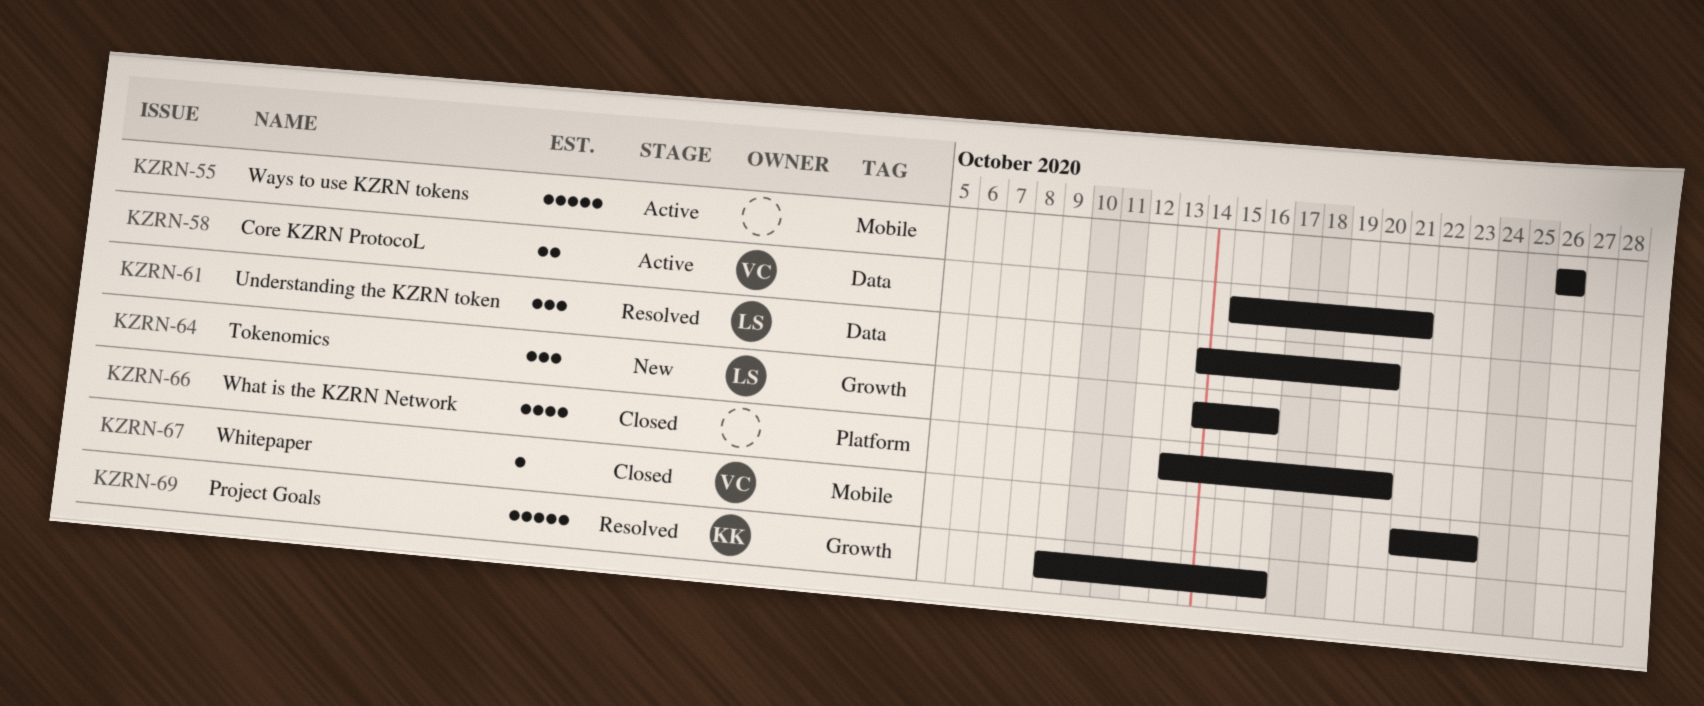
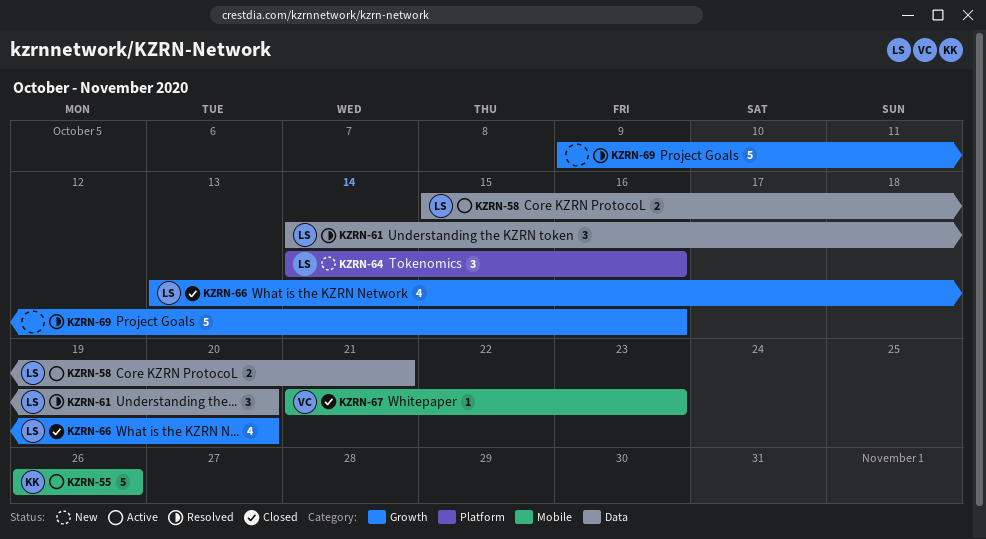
KZRN-55, owner: none -> KK
KZRN-58, owner: VC -> LS
KZRN-64, label: Growth -> Platform
KZRN-66, owner: none -> LS
KZRN-66, label: Platform -> Growth
KZRN-69, owner: KK -> none

